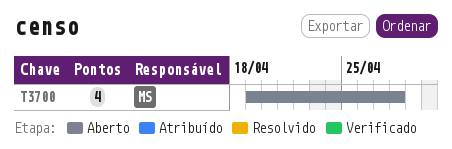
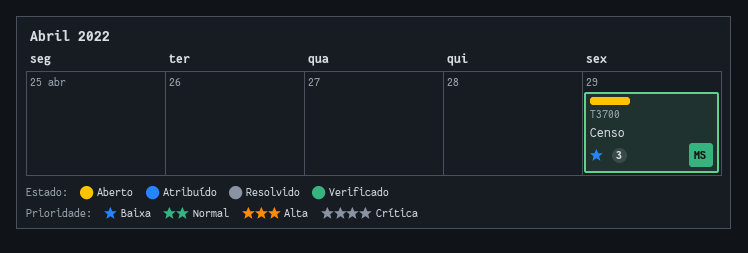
T3700, estimate: 4 -> 3
T3700, due: Apr 28 -> Apr 29

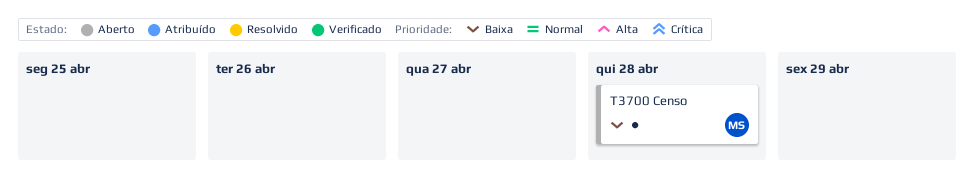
T3700, estimate: 3 -> 1
T3700, due: Apr 29 -> Apr 28

